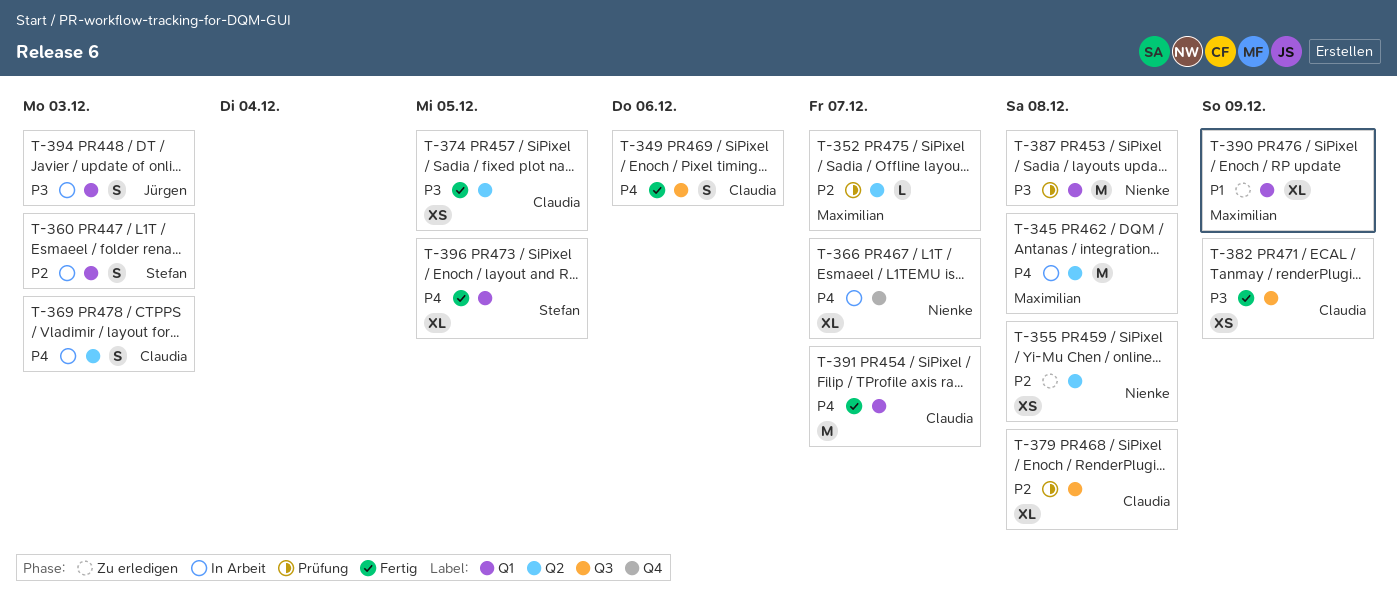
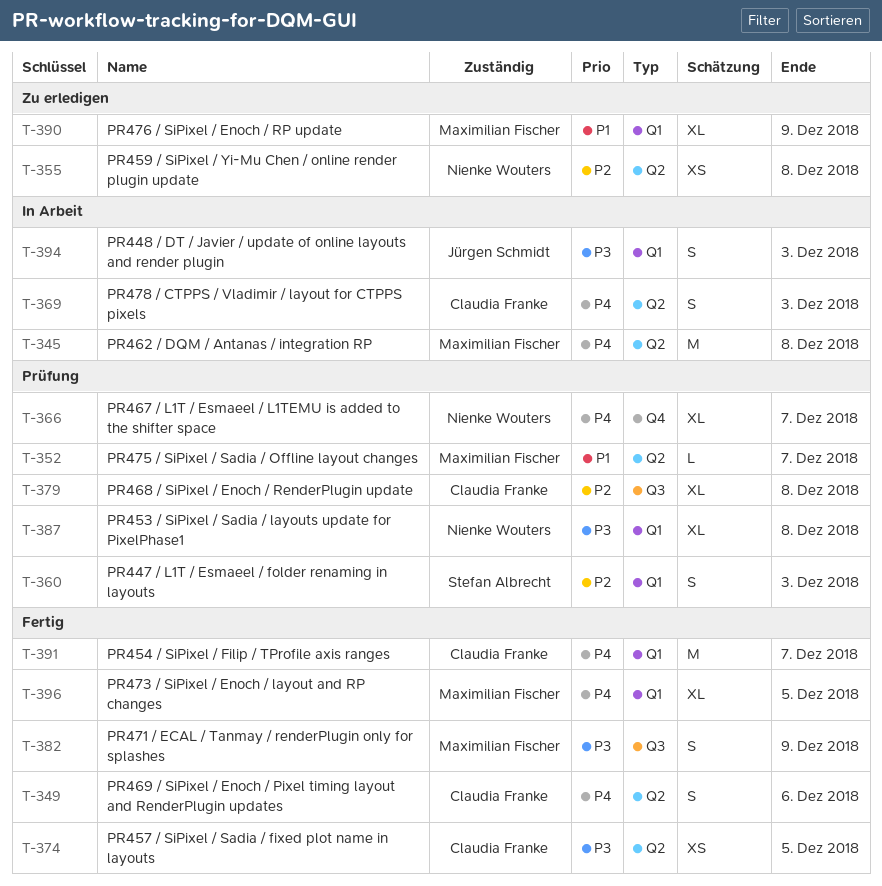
T-349, label: Q3 -> Q2
T-352, priority: P2 -> P1
T-360, status: In Arbeit -> Prüfung
T-366, status: In Arbeit -> Prüfung
T-382, owner: Claudia Franke -> Maximilian Fischer
T-382, estimate: XS -> S
T-387, estimate: M -> XL
T-396, owner: Stefan Albrecht -> Maximilian Fischer

